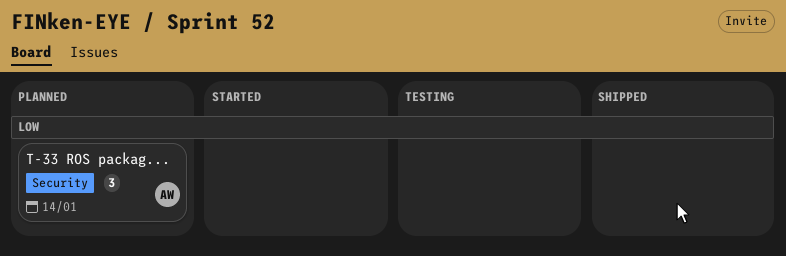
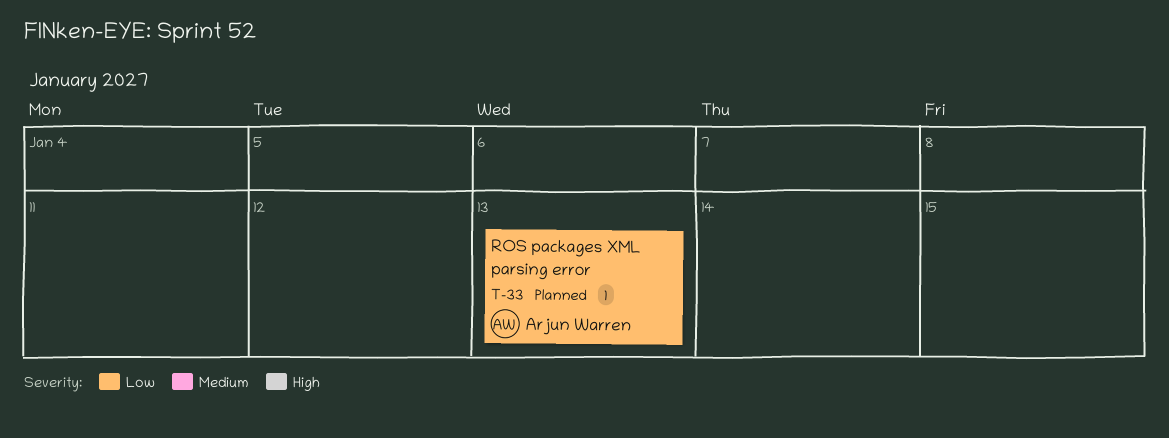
T-33, estimate: 3 -> 1
T-33, due: Jan 14 -> Jan 13

